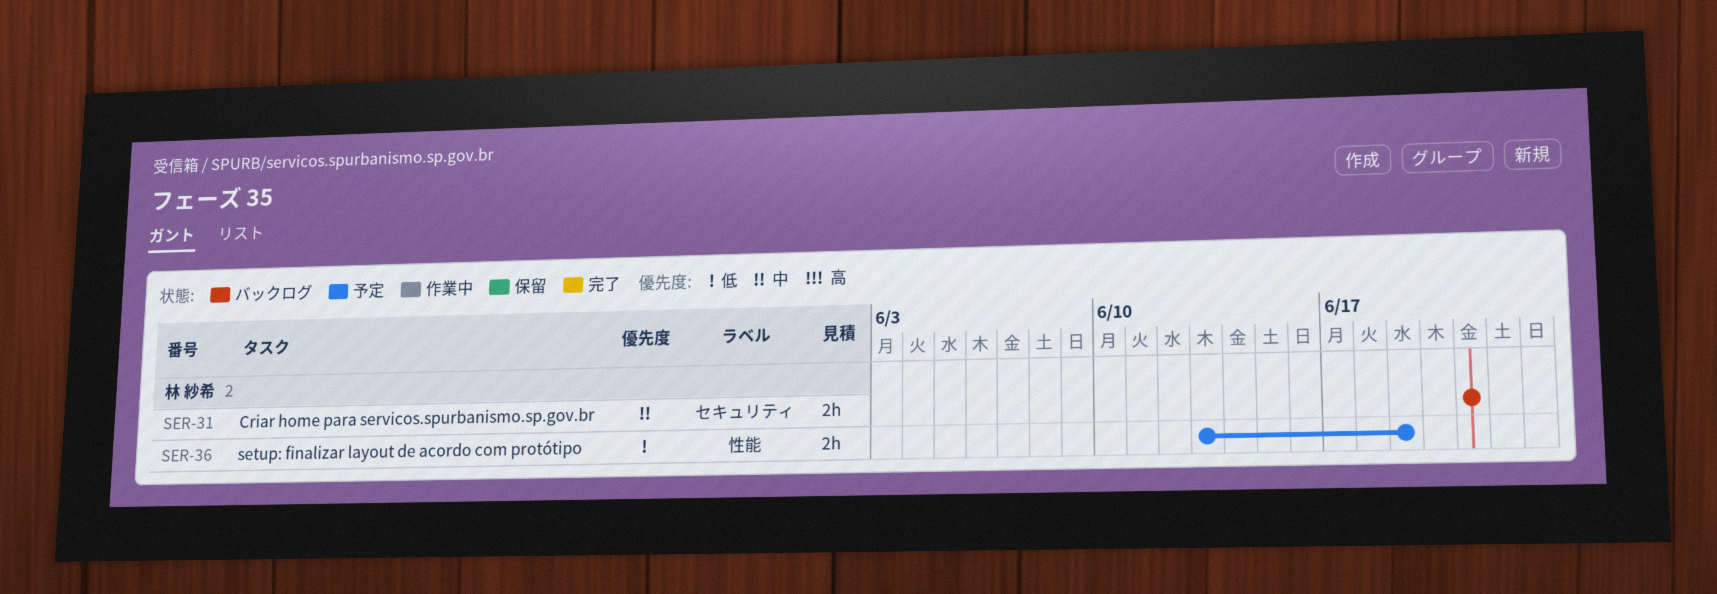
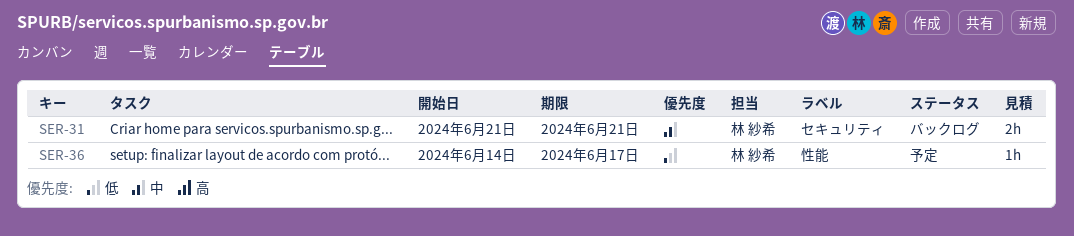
SER-36, estimate: 2h -> 1h
SER-36, start: Jun 13 -> Jun 14
SER-36, due: Jun 19 -> Jun 17

